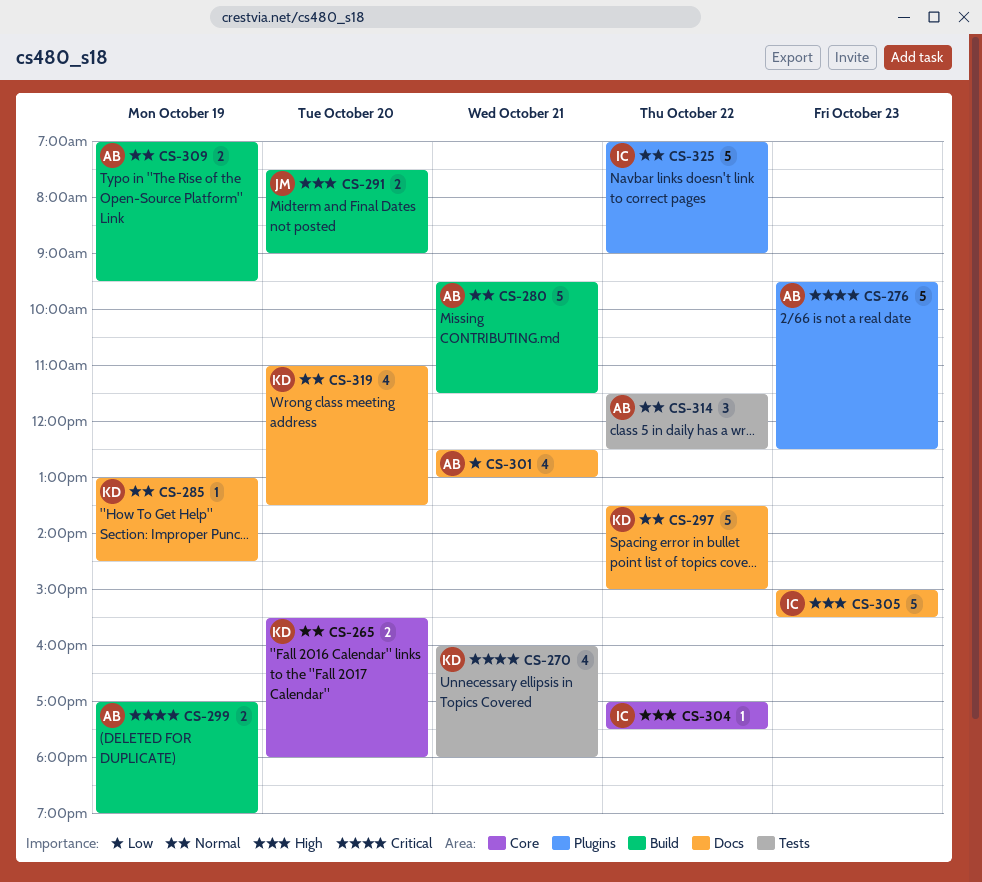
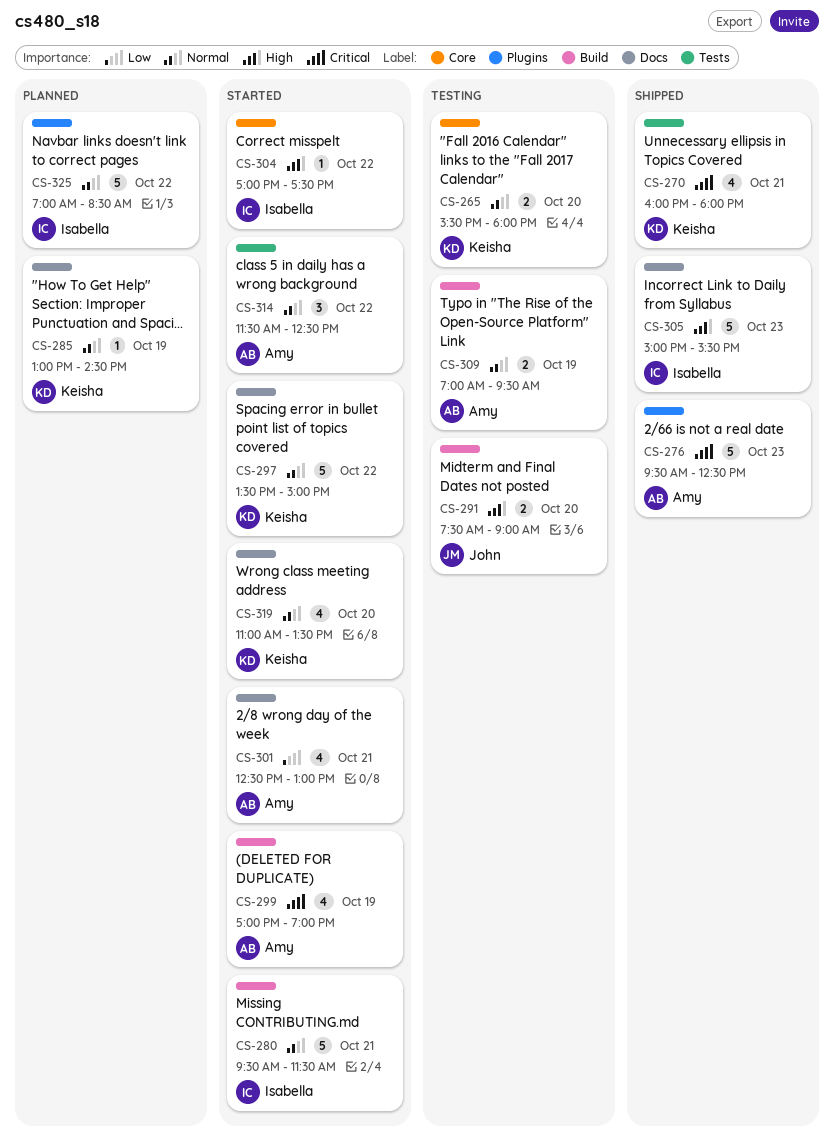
CS-280, owner: Amy -> Isabella
CS-299, estimate: 2 -> 4
CS-325, ends: 09:00 -> 08:30

